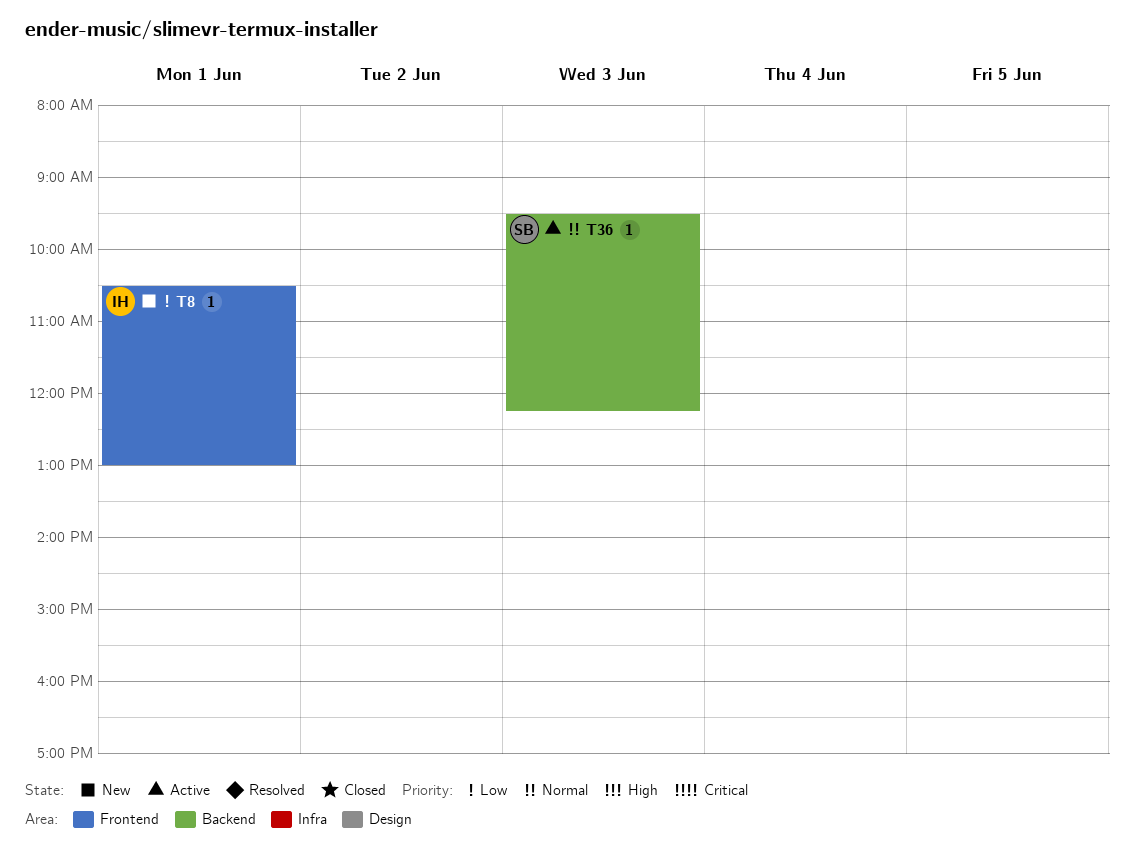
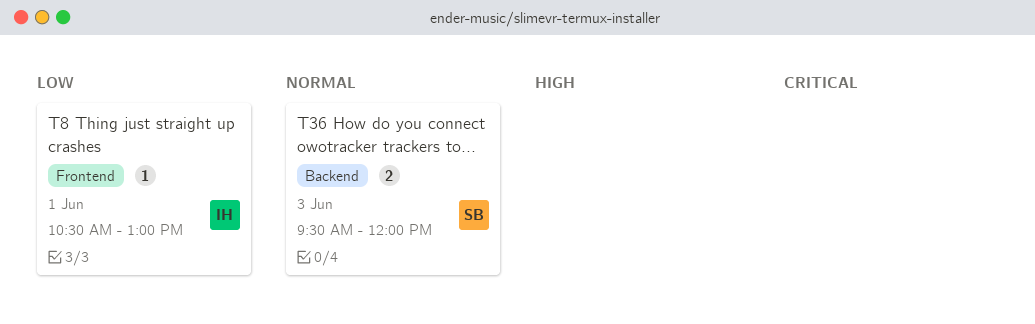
T36, estimate: 1 -> 2
T36, ends: 12:15 -> 12:00

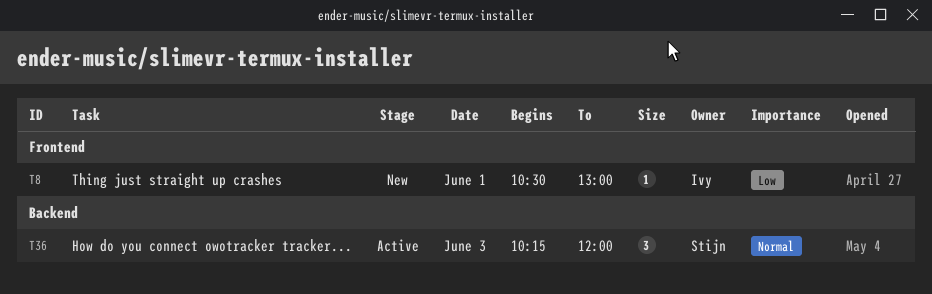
T36, estimate: 2 -> 3
T36, begins: 09:30 -> 10:15

